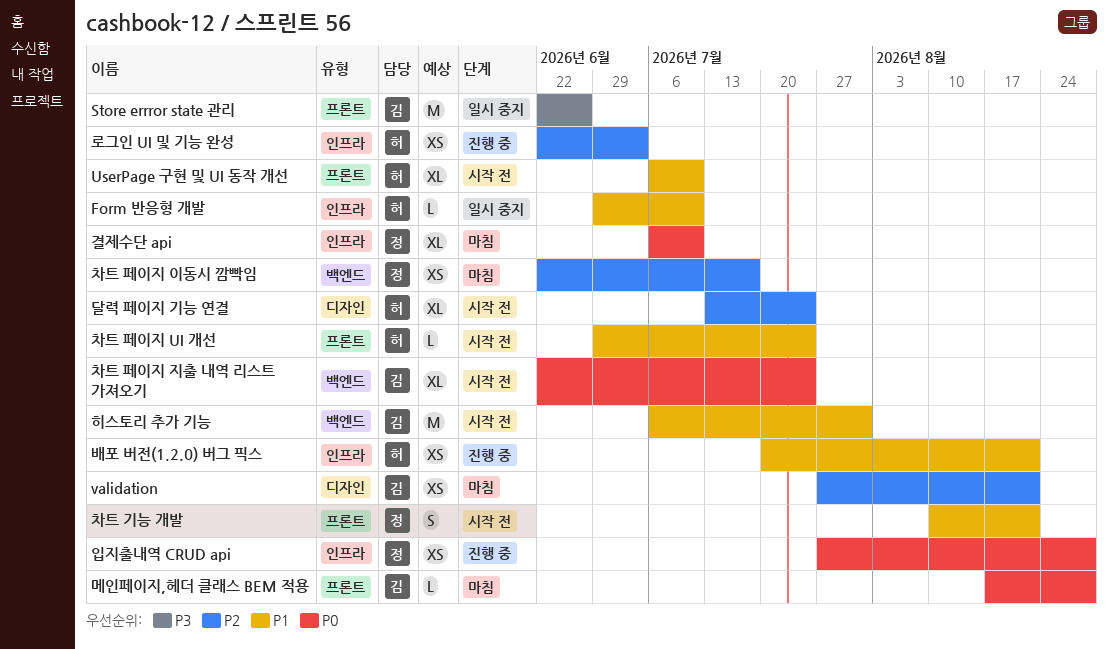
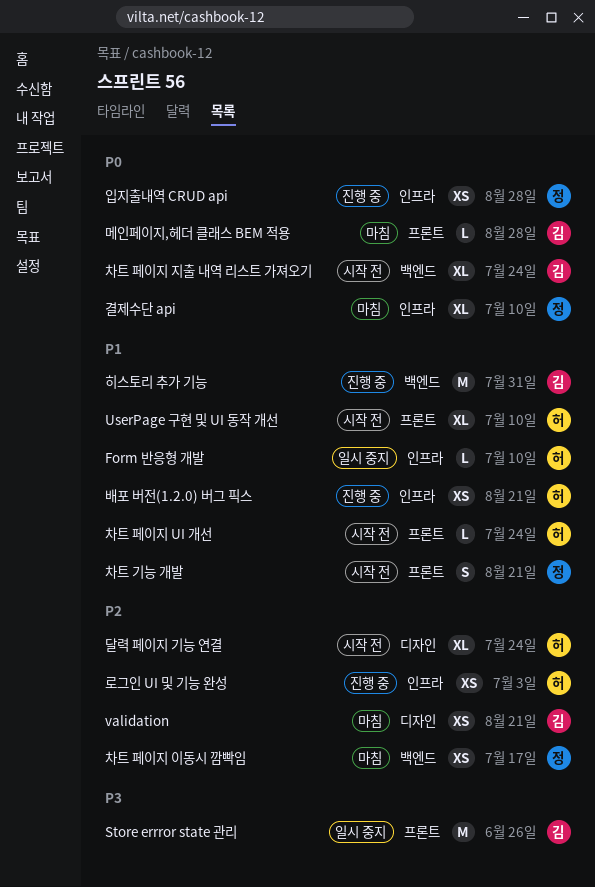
히스토리 추가 기능, status: 시작 전 -> 진행 중

